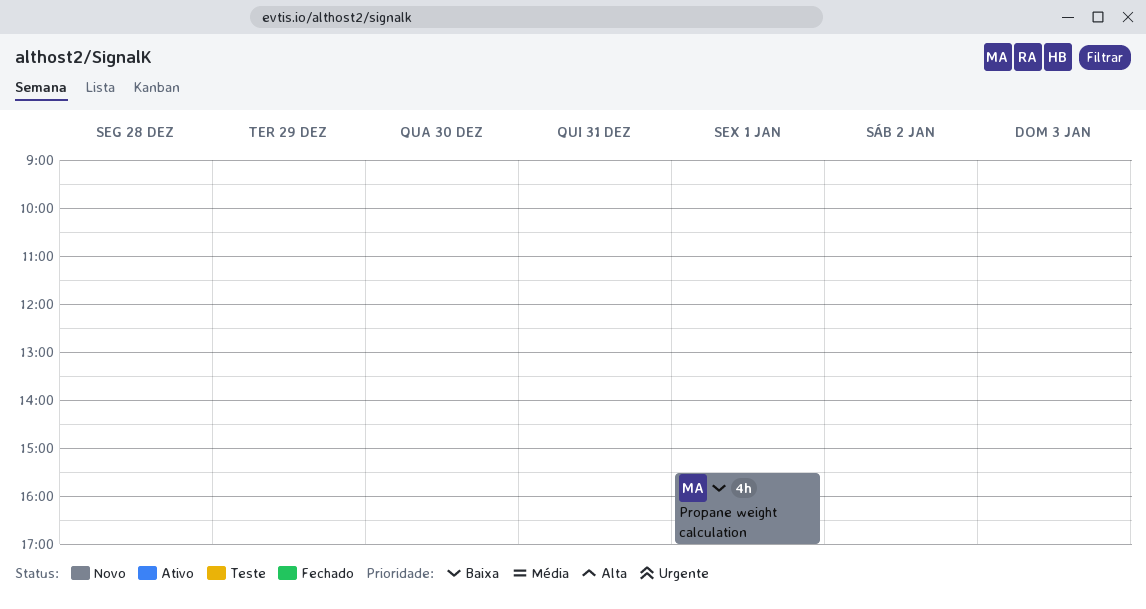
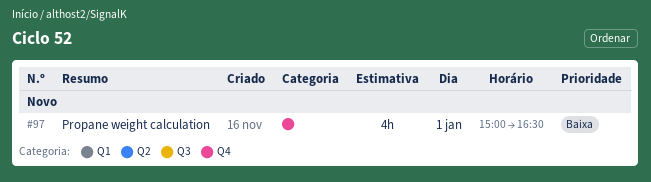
Propane weight calculation, begins: 15:30 -> 15:00
Propane weight calculation, ends: 17:00 -> 16:30

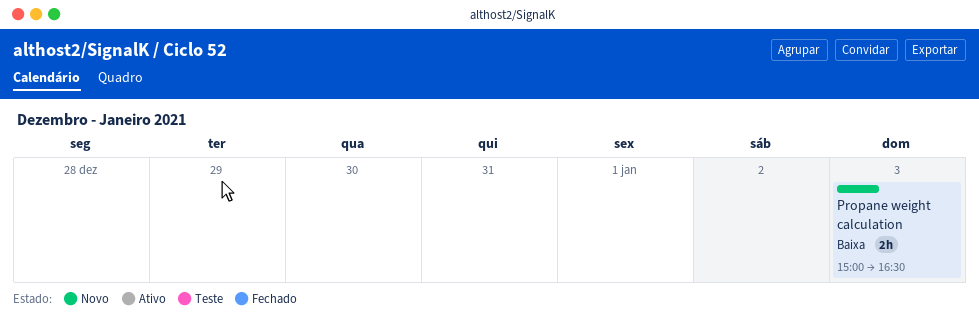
Propane weight calculation, estimate: 4h -> 2h
Propane weight calculation, day: Jan 1 -> Jan 3

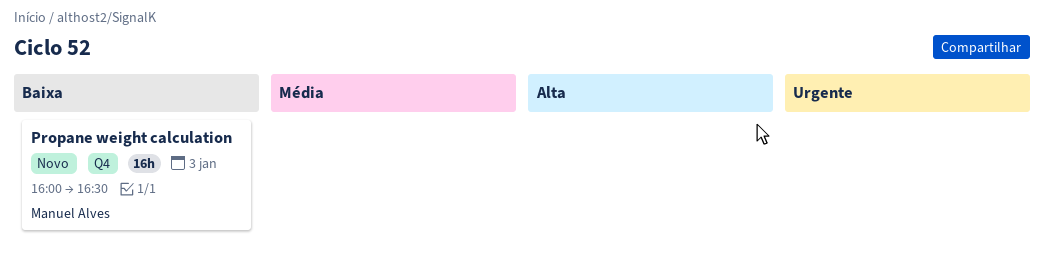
Propane weight calculation, estimate: 2h -> 16h
Propane weight calculation, begins: 15:00 -> 16:00

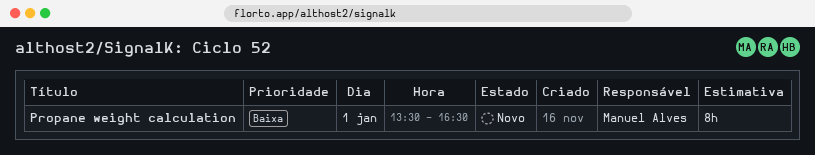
Propane weight calculation, estimate: 16h -> 8h
Propane weight calculation, day: Jan 3 -> Jan 1
Propane weight calculation, begins: 16:00 -> 13:30

